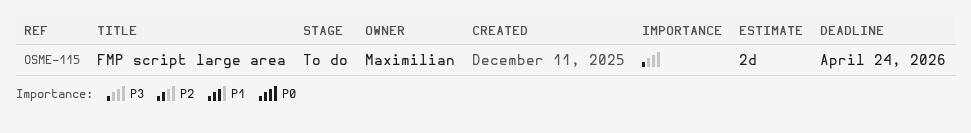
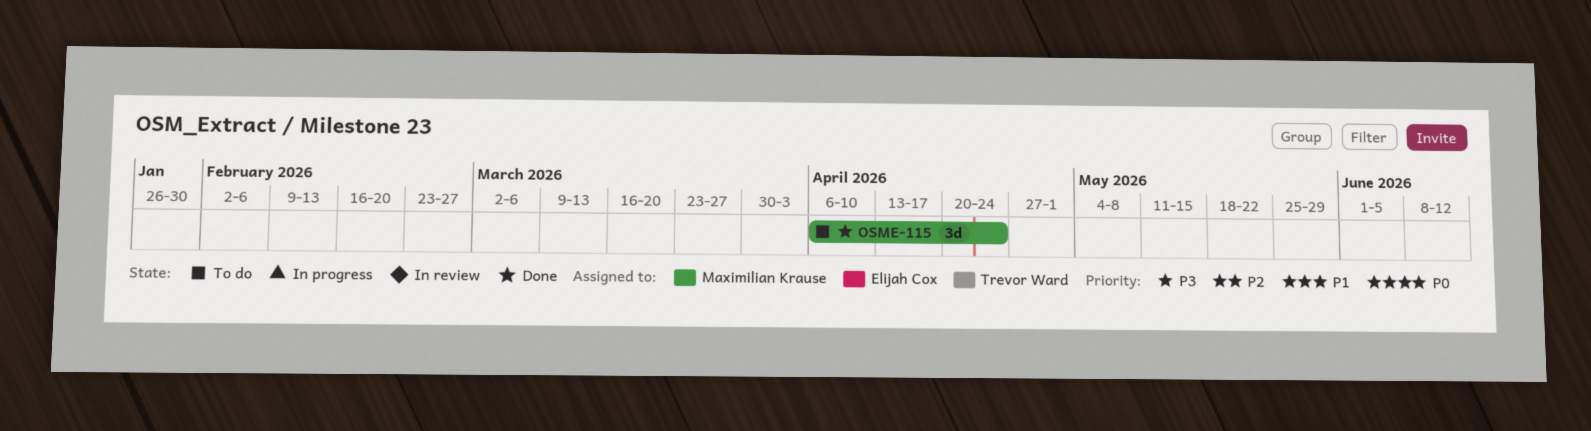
OSME-115, estimate: 2d -> 3d

